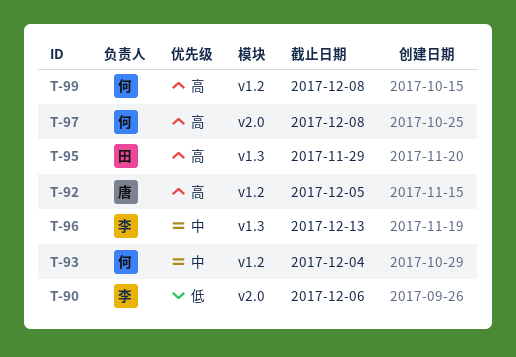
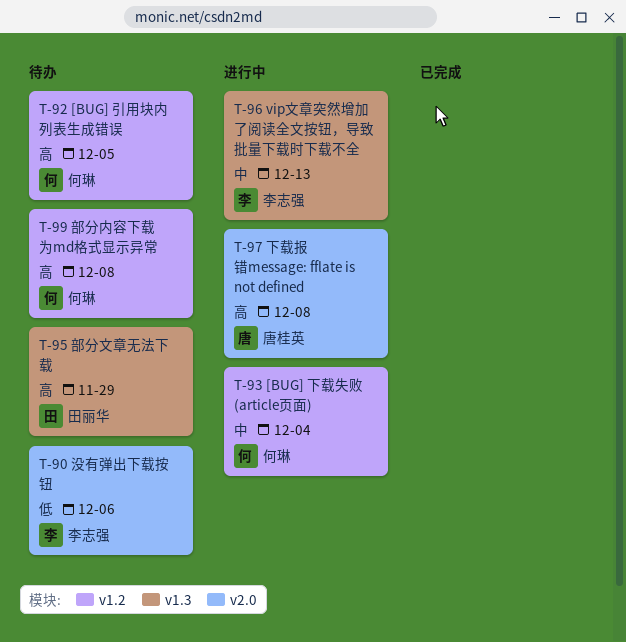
T-92, owner: 唐桂英 -> 何琳
T-97, owner: 何琳 -> 唐桂英

